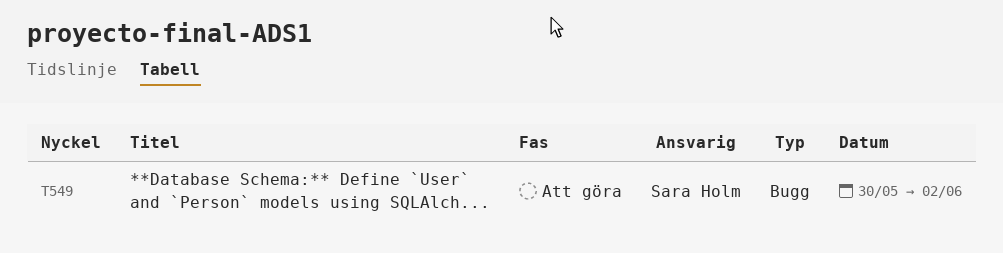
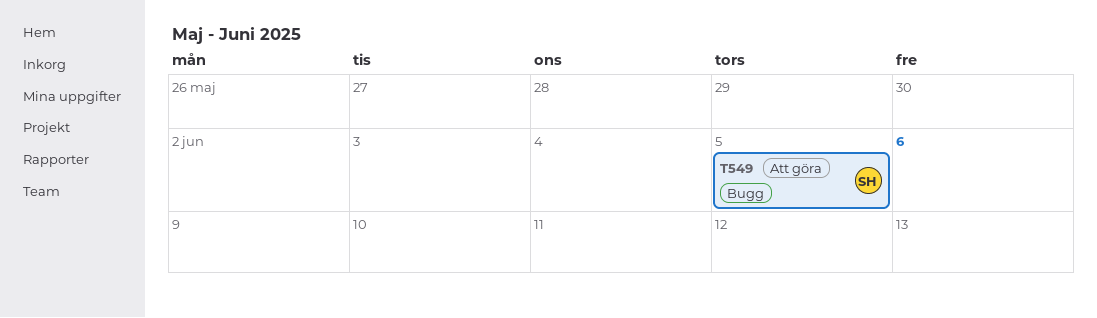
T549, due: Jun 2 -> Jun 5

